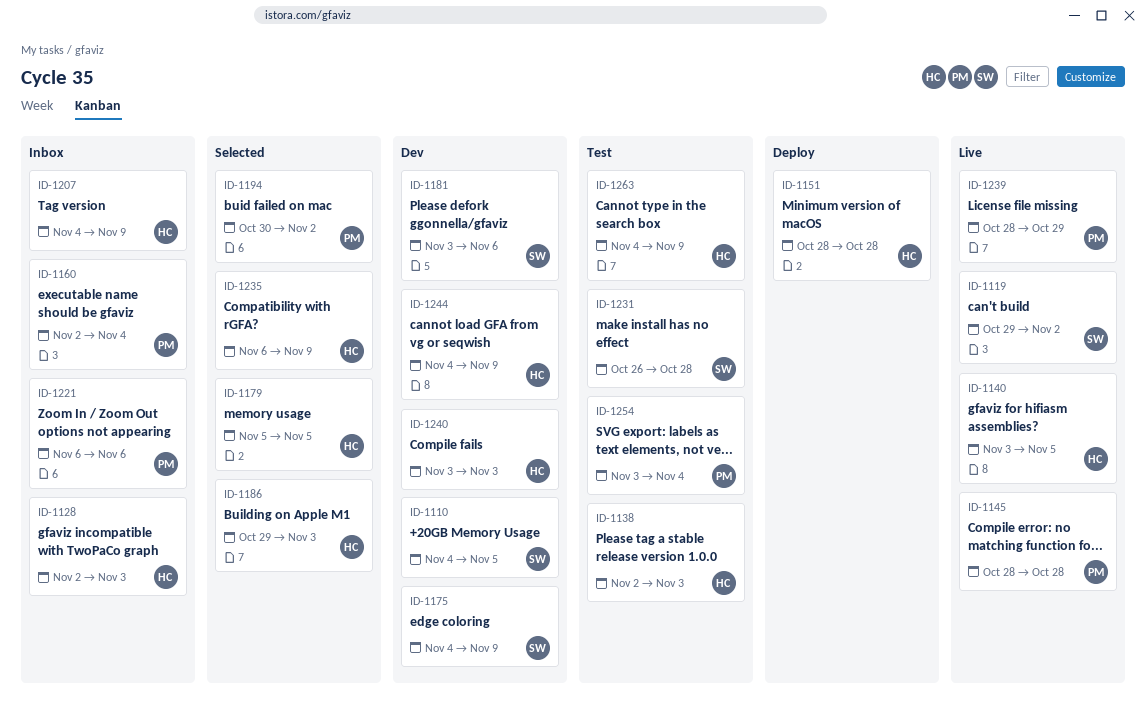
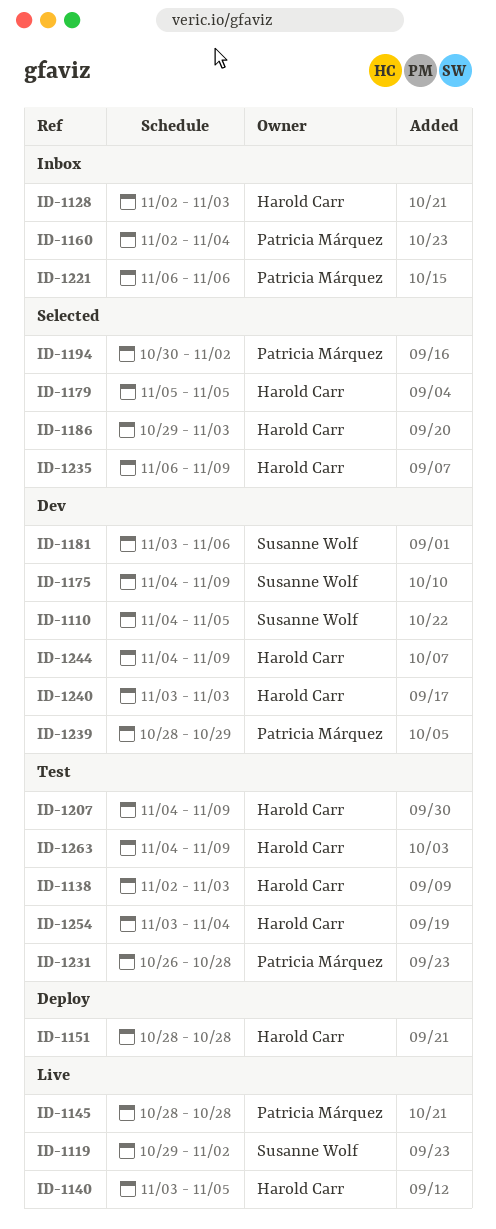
ID-1207, status: Inbox -> Test
ID-1231, owner: Susanne Wolf -> Patricia Márquez
ID-1239, status: Live -> Dev
ID-1254, owner: Patricia Márquez -> Harold Carr

